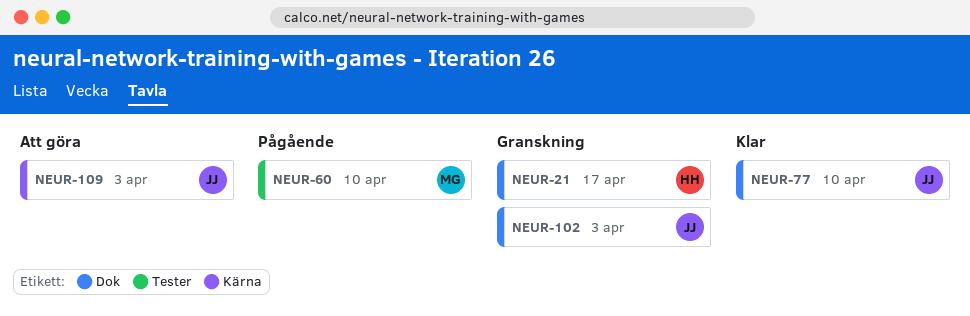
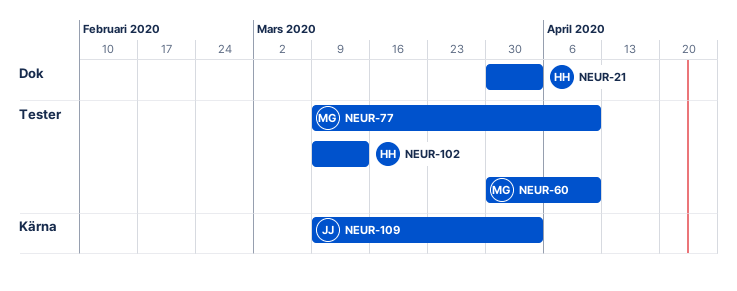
NEUR-21, due: Apr 17 -> Apr 3
NEUR-77, owner: JJ -> MG
NEUR-77, label: Dok -> Tester
NEUR-102, owner: JJ -> HH
NEUR-102, label: Dok -> Tester
NEUR-102, due: Apr 3 -> Mar 13

